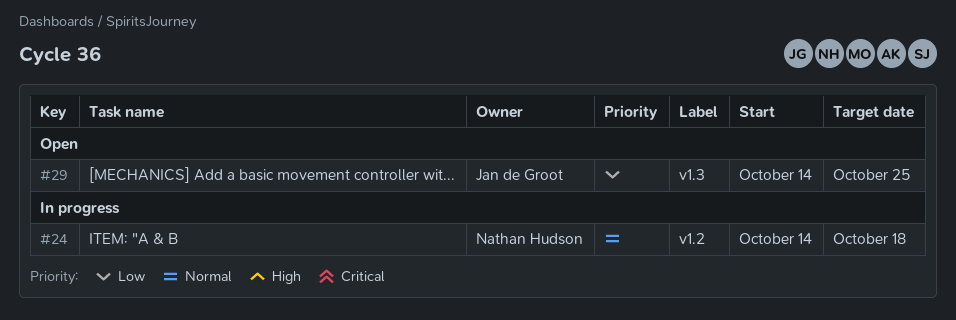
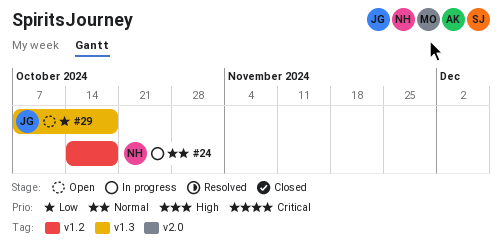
#29, start: Oct 14 -> Oct 7
#29, due: Oct 25 -> Oct 18

